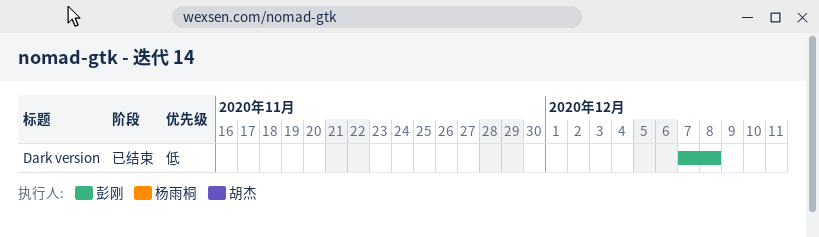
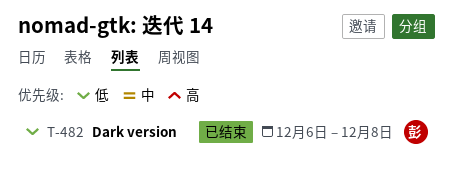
Dark version, start: Dec 7 -> Dec 6

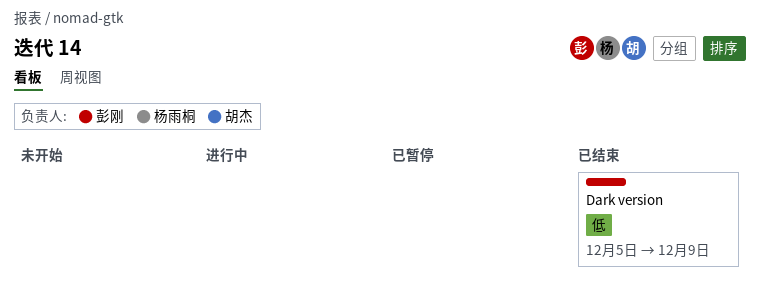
Dark version, start: Dec 6 -> Dec 5
Dark version, due: Dec 8 -> Dec 9

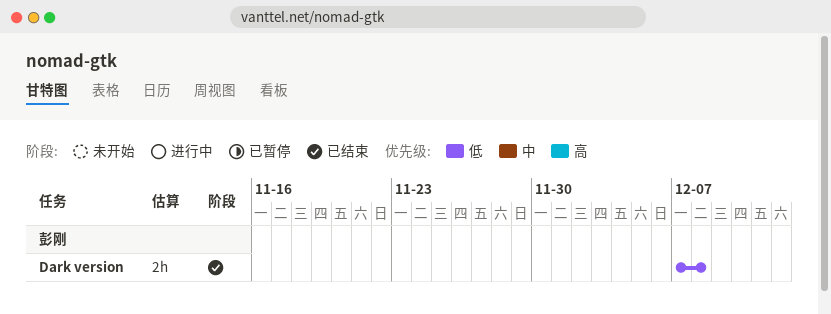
Dark version, start: Dec 5 -> Dec 7
Dark version, due: Dec 9 -> Dec 8

